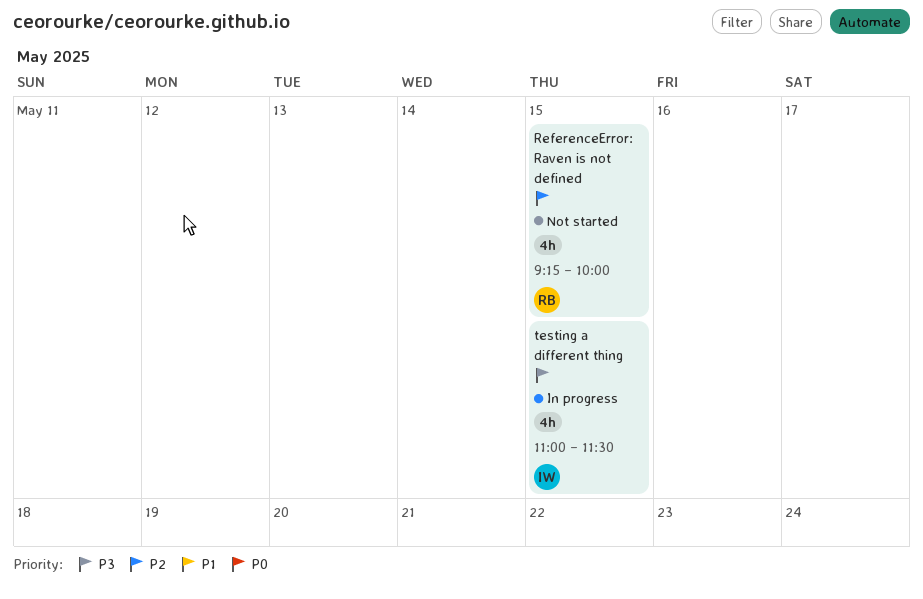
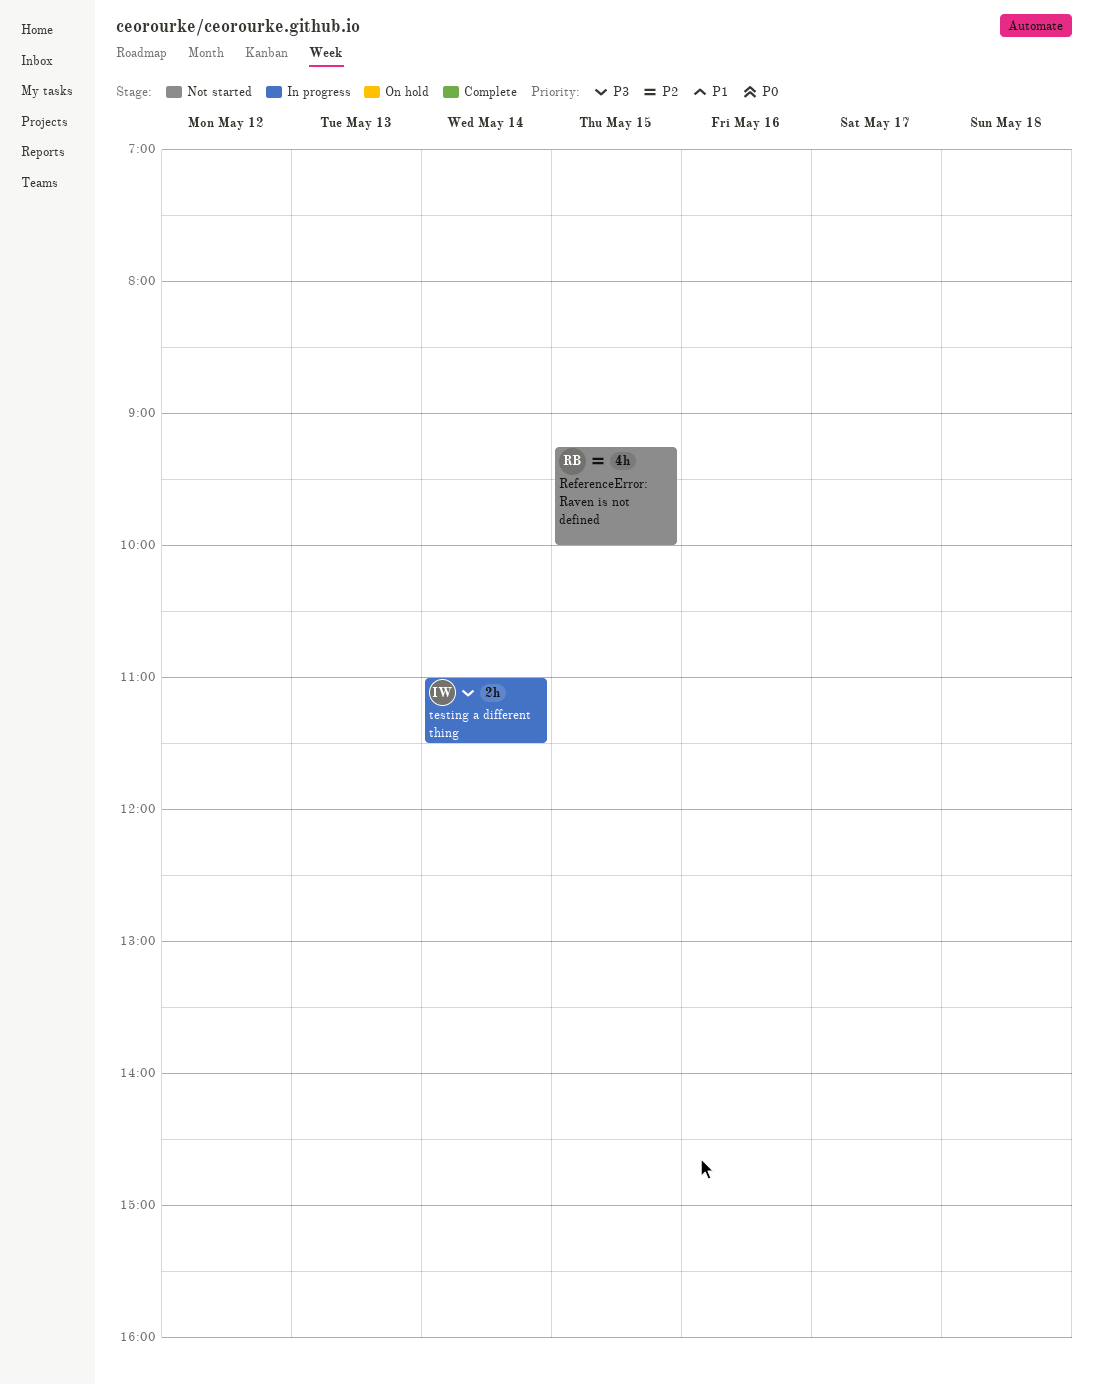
testing a different thing, estimate: 4h -> 2h
testing a different thing, day: May 15 -> May 14

